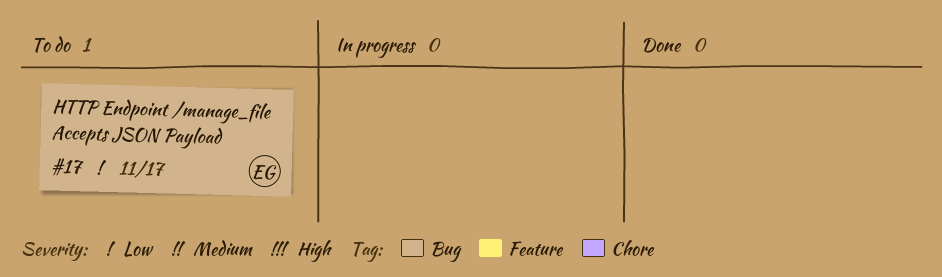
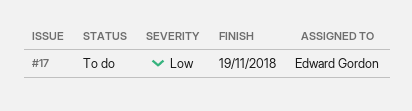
#17, due: Nov 17 -> Nov 19

